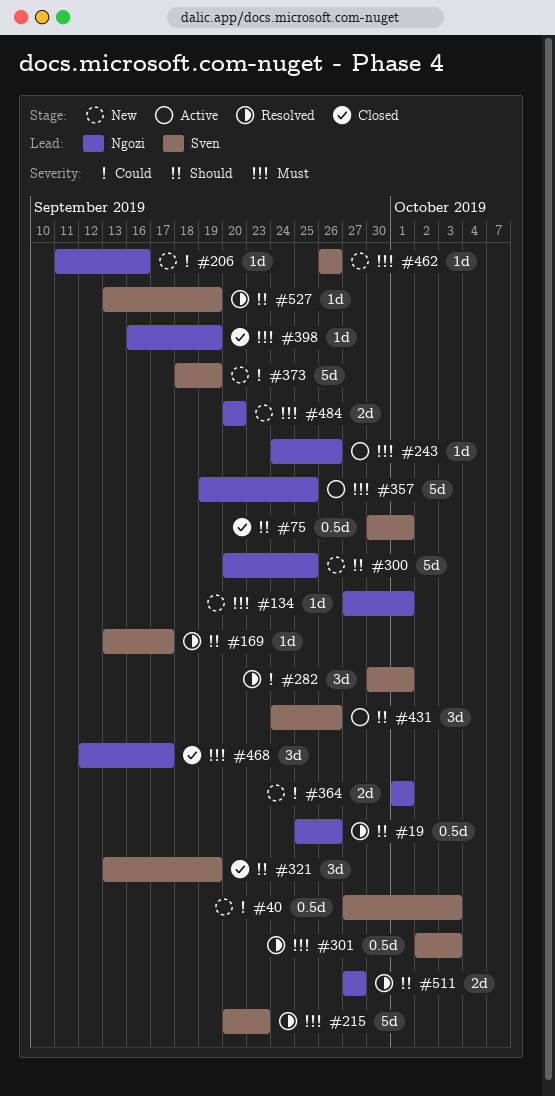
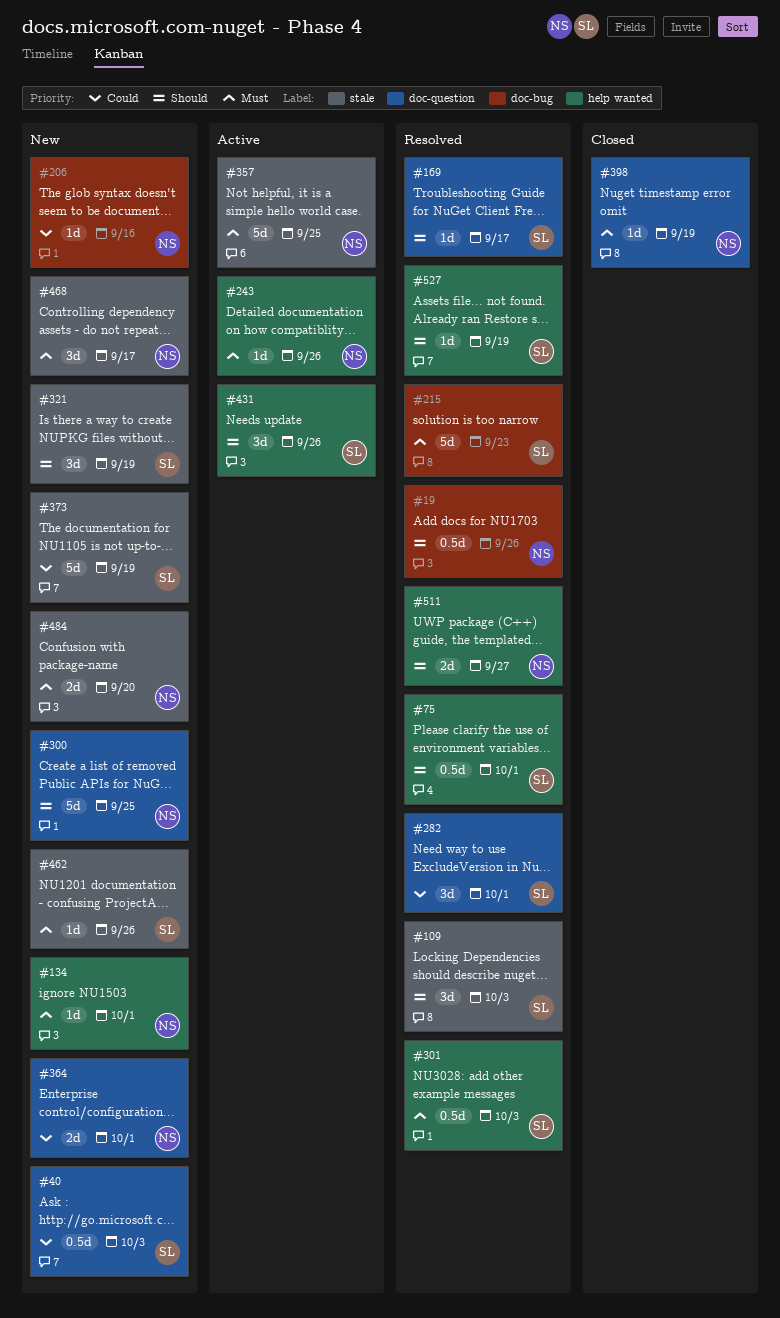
#75, status: Closed -> Resolved
#109: none -> present
#321, status: Closed -> New
#468, status: Closed -> New

